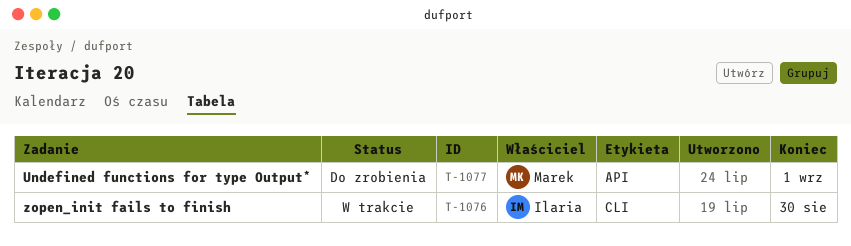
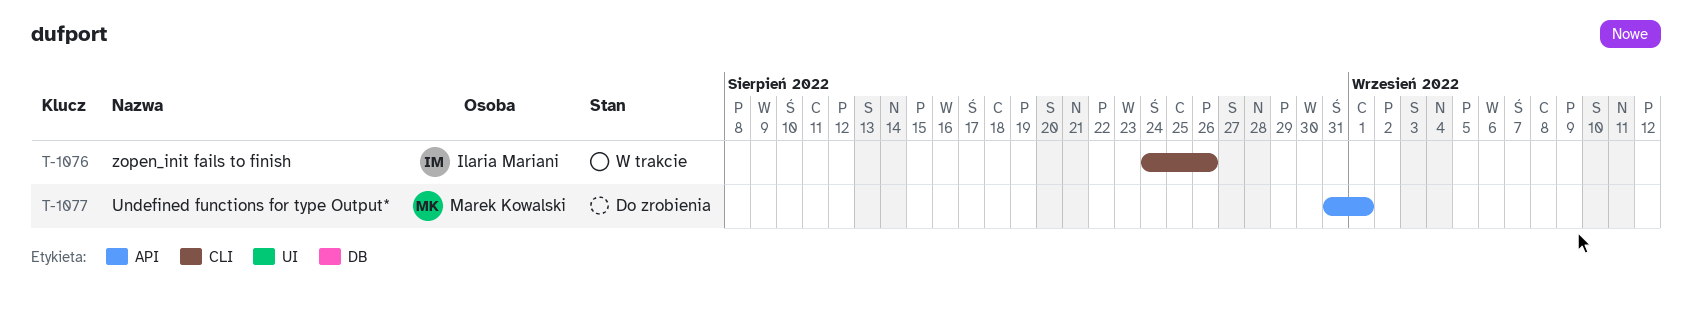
T-1076, due: Aug 30 -> Aug 26

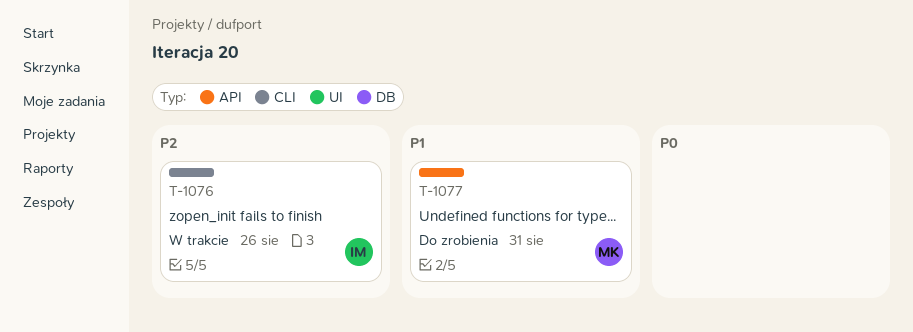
T-1077, due: Sep 1 -> Aug 31

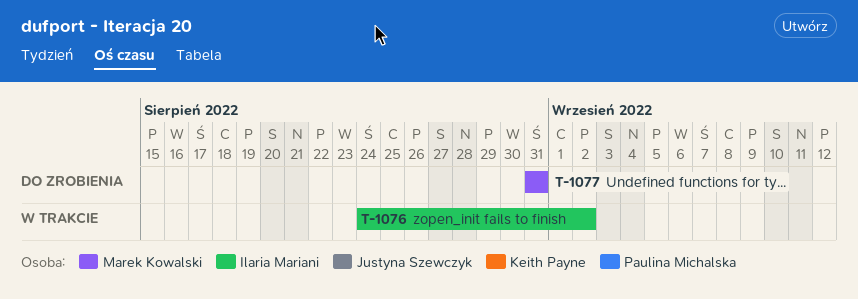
T-1076, due: Aug 26 -> Sep 2

